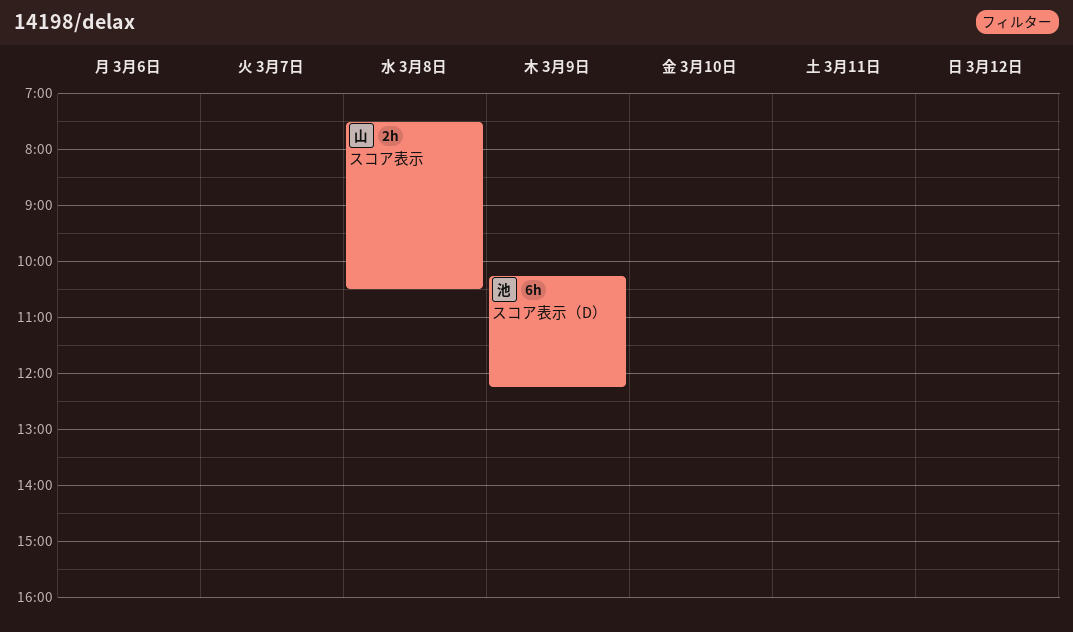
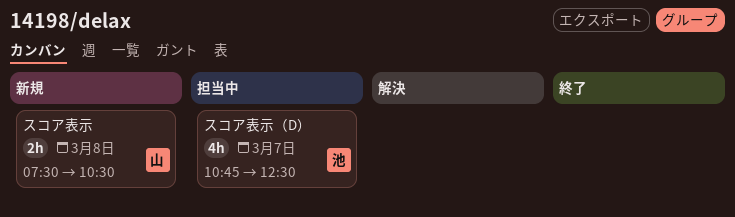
スコア表示（D）, estimate: 6h -> 4h
スコア表示（D）, day: Mar 9 -> Mar 7
スコア表示（D）, begins: 10:15 -> 10:45
スコア表示（D）, ends: 12:15 -> 12:30

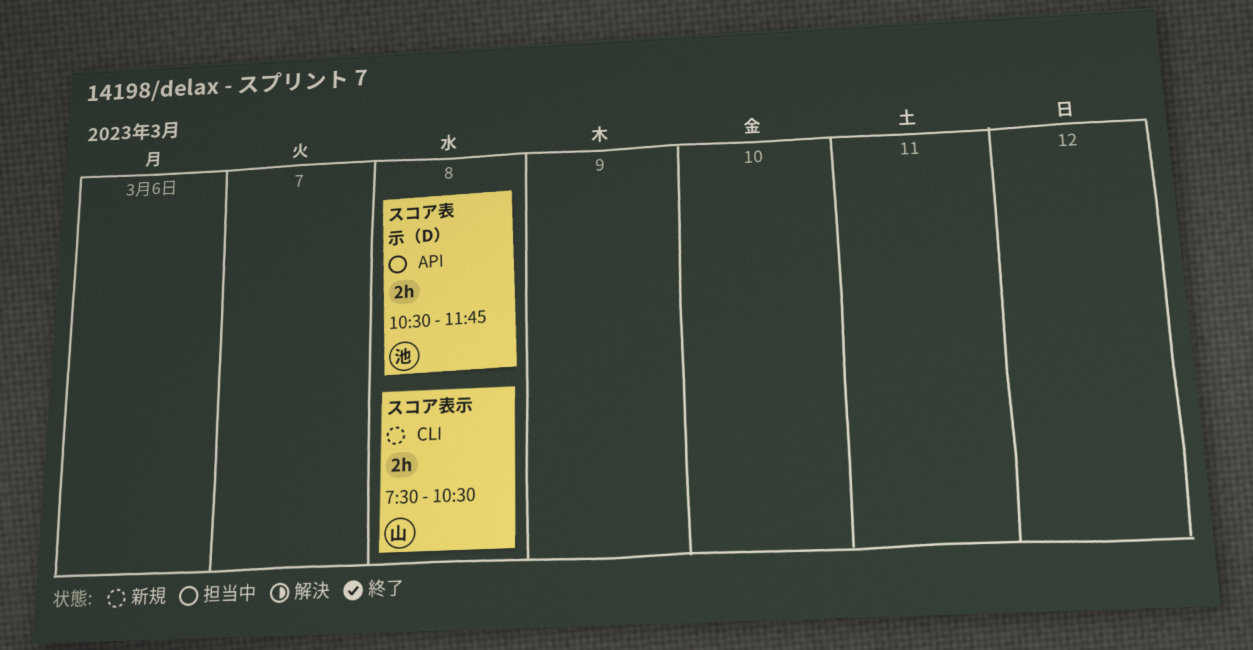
スコア表示（D）, estimate: 4h -> 2h
スコア表示（D）, day: Mar 7 -> Mar 8
スコア表示（D）, begins: 10:45 -> 10:30
スコア表示（D）, ends: 12:30 -> 11:45

